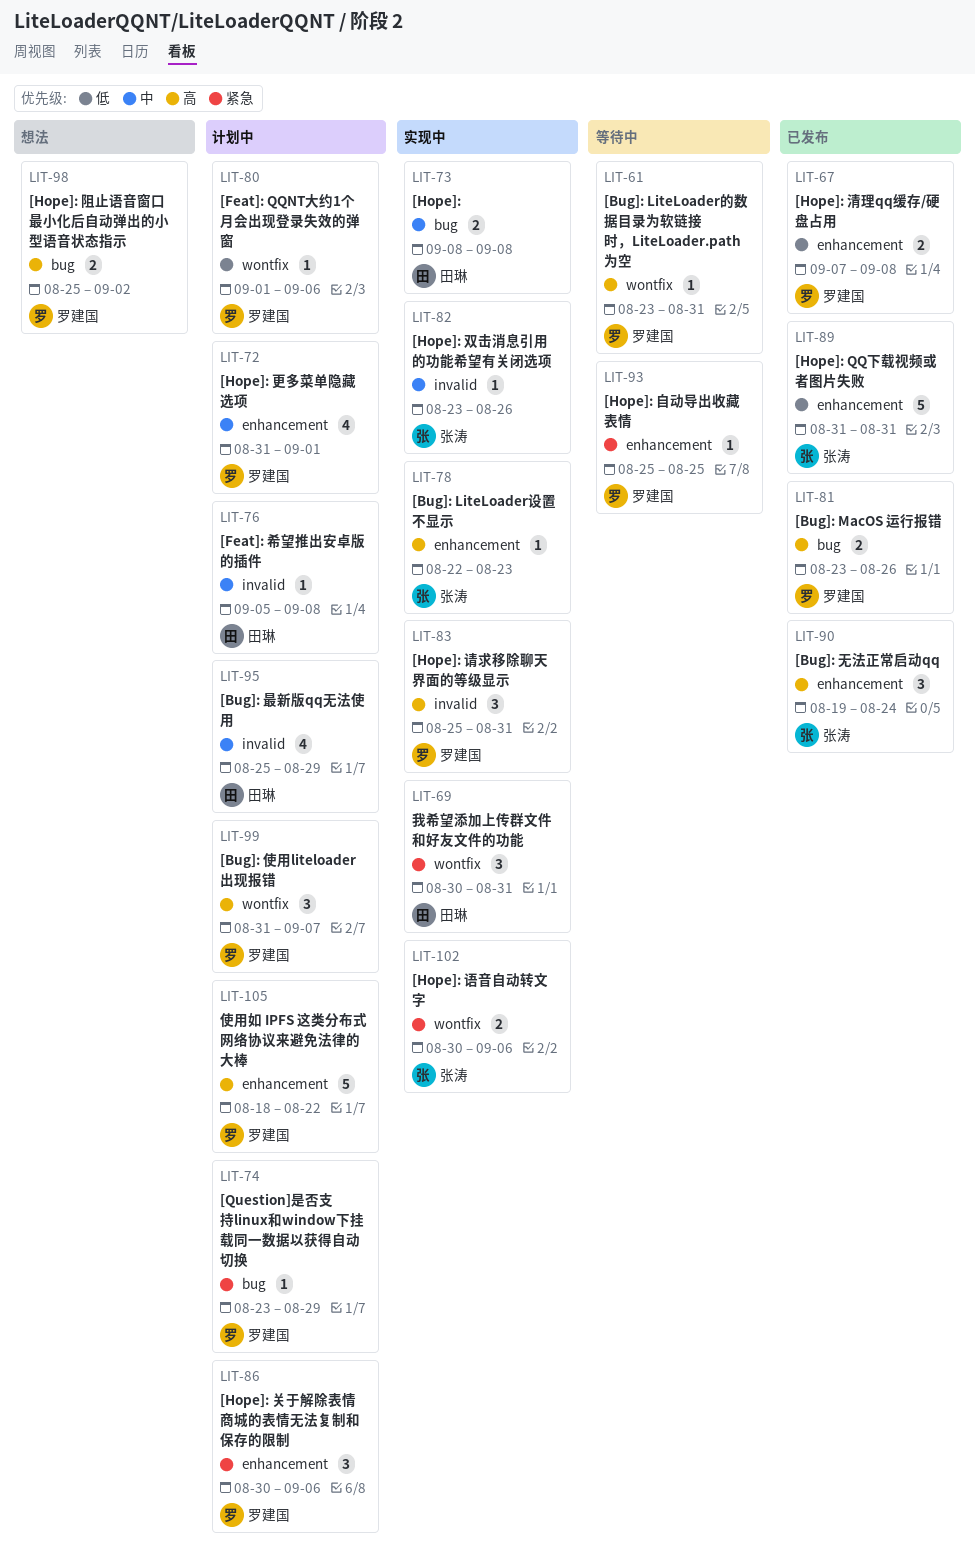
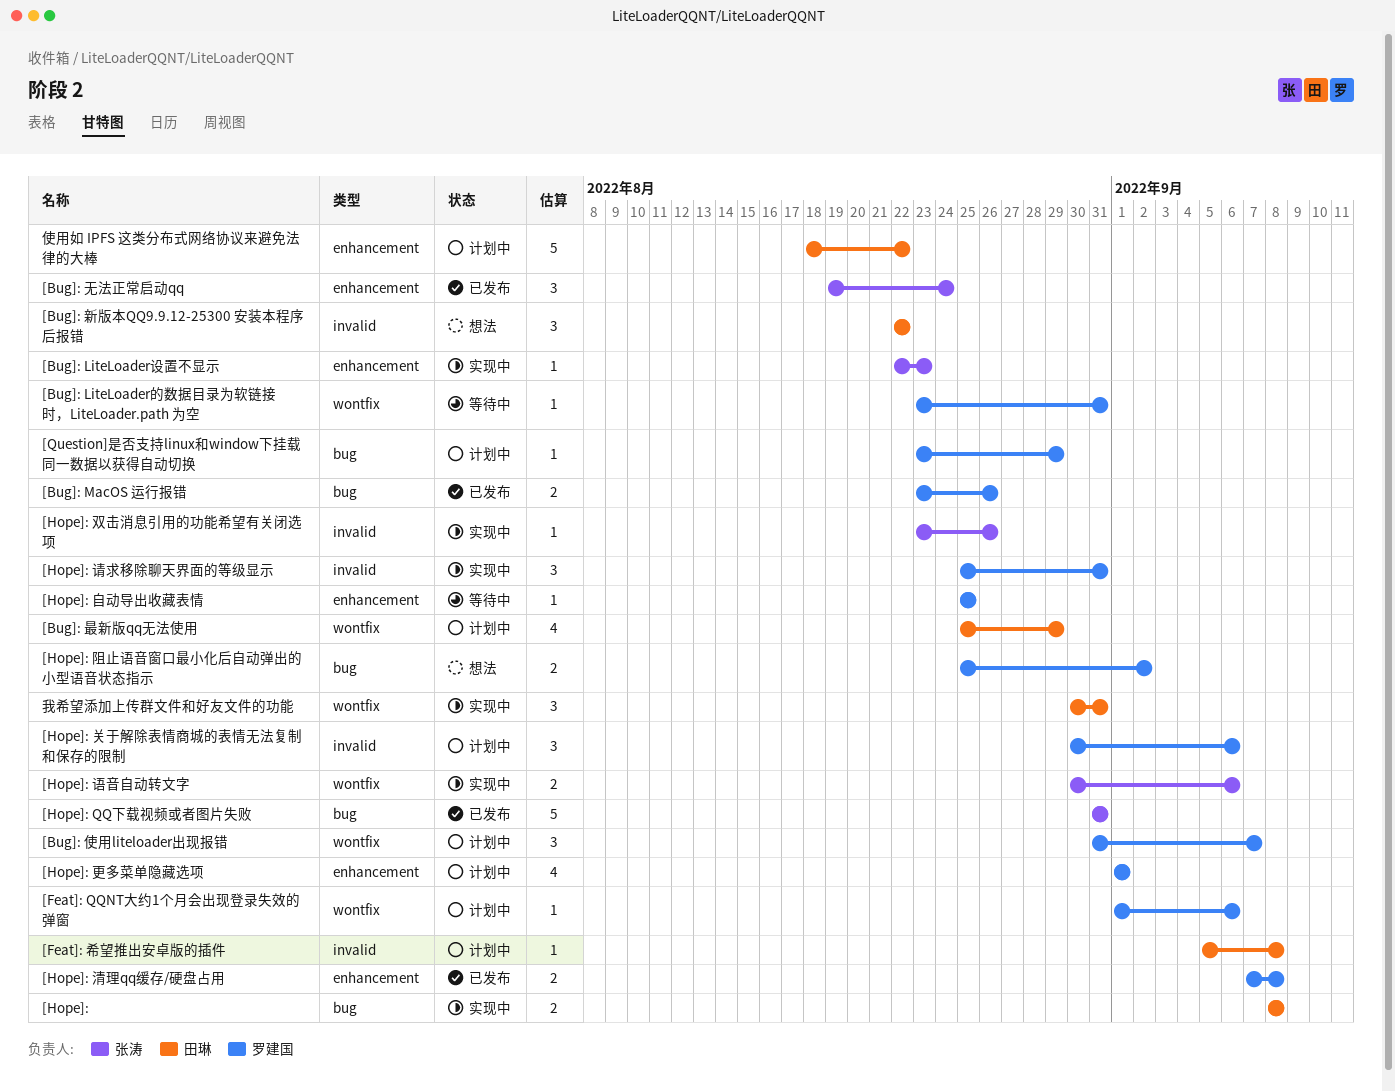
[Bug]: 新版本QQ9.9.12-25300 安装本程序后报错: none -> present
[Bug]: 最新版qq无法使用, label: invalid -> wontfix
[Hope]: QQ下载视频或者图片失败, label: enhancement -> bug
[Hope]: 关于解除表情商城的表情无法复制和保存的限制, label: enhancement -> invalid
[Hope]: 更多菜单隐藏选项, start: Aug 31 -> Sep 1
使用如 IPFS 这类分布式网络协议来避免法律的大棒, owner: 罗建国 -> 田琳

